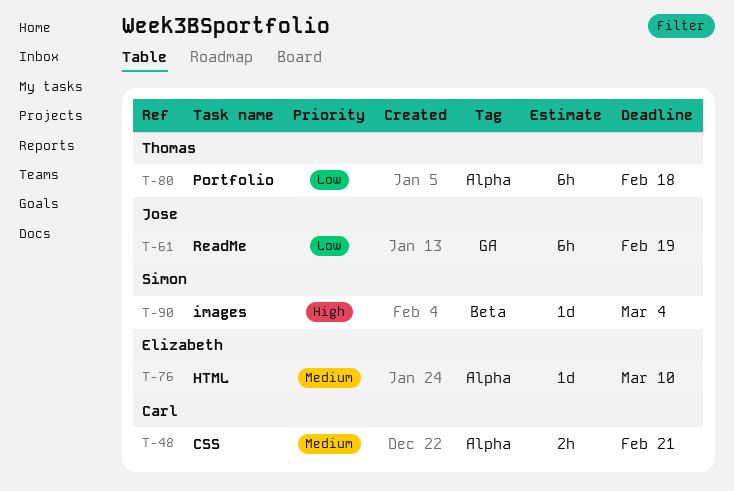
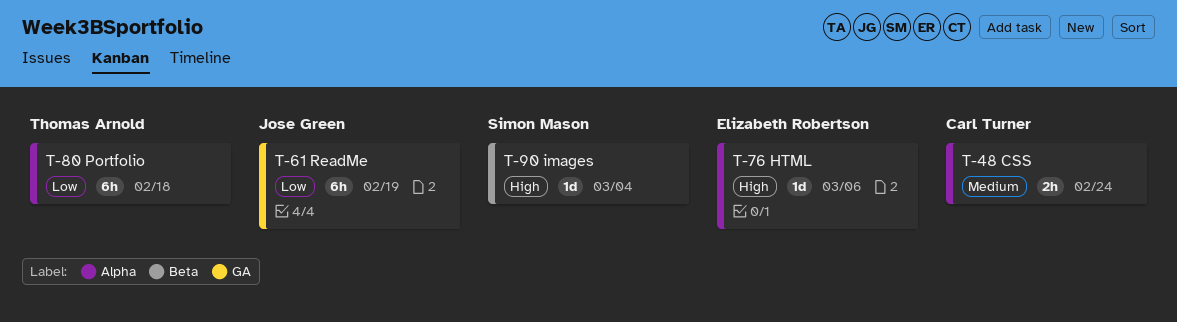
T-48, due: Feb 21 -> Feb 24
T-76, priority: Medium -> High
T-76, due: Mar 10 -> Mar 6

